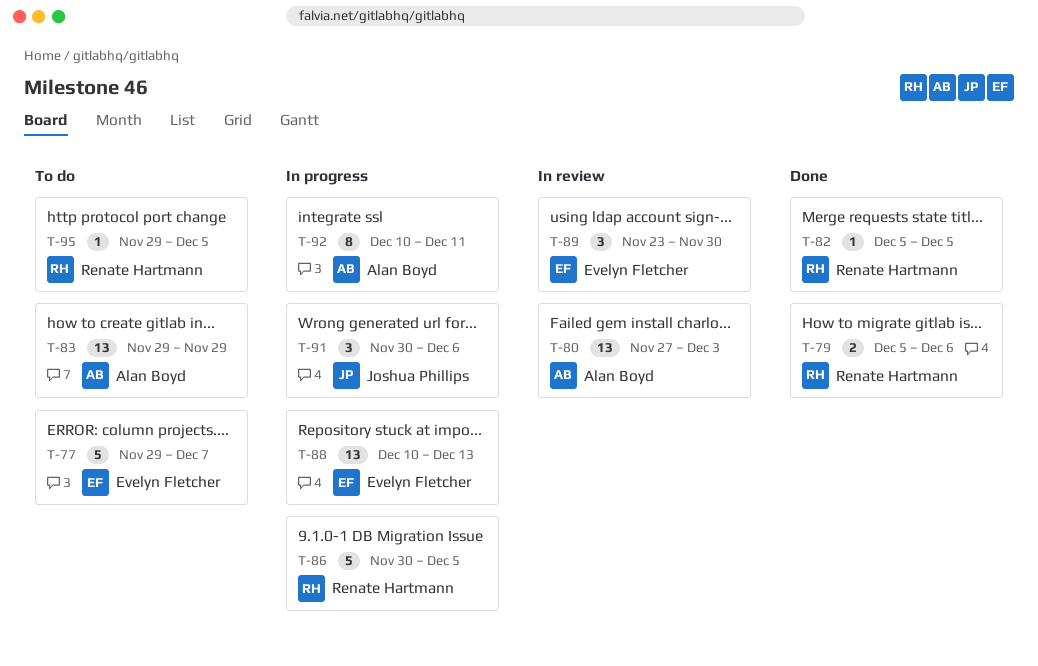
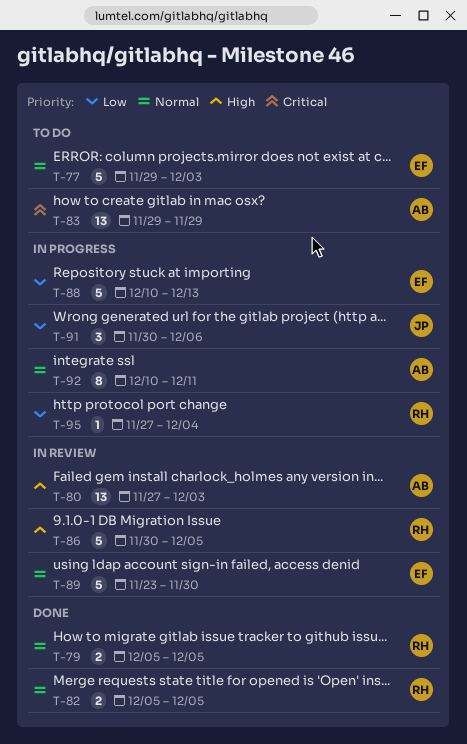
T-77, due: Dec 7 -> Dec 3
T-79, due: Dec 6 -> Dec 5
T-82, estimate: 1 -> 2
T-86, status: In progress -> In review
T-88, estimate: 13 -> 5
T-89, estimate: 3 -> 5
T-95, status: To do -> In progress
T-95, start: Nov 29 -> Nov 27
T-95, due: Dec 5 -> Dec 4

